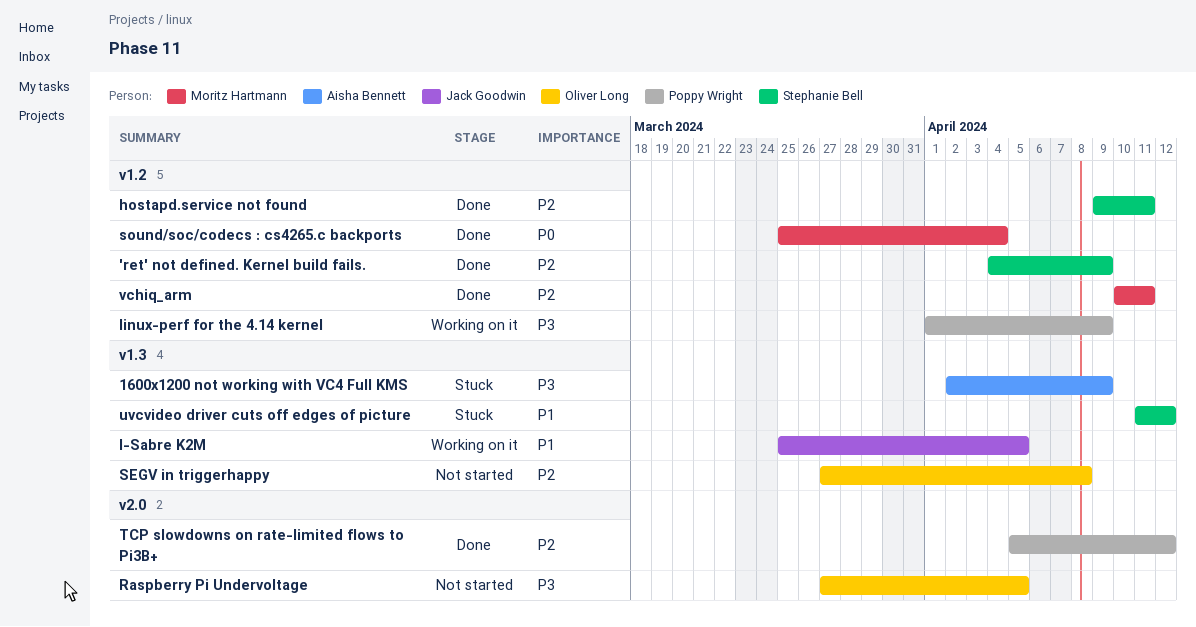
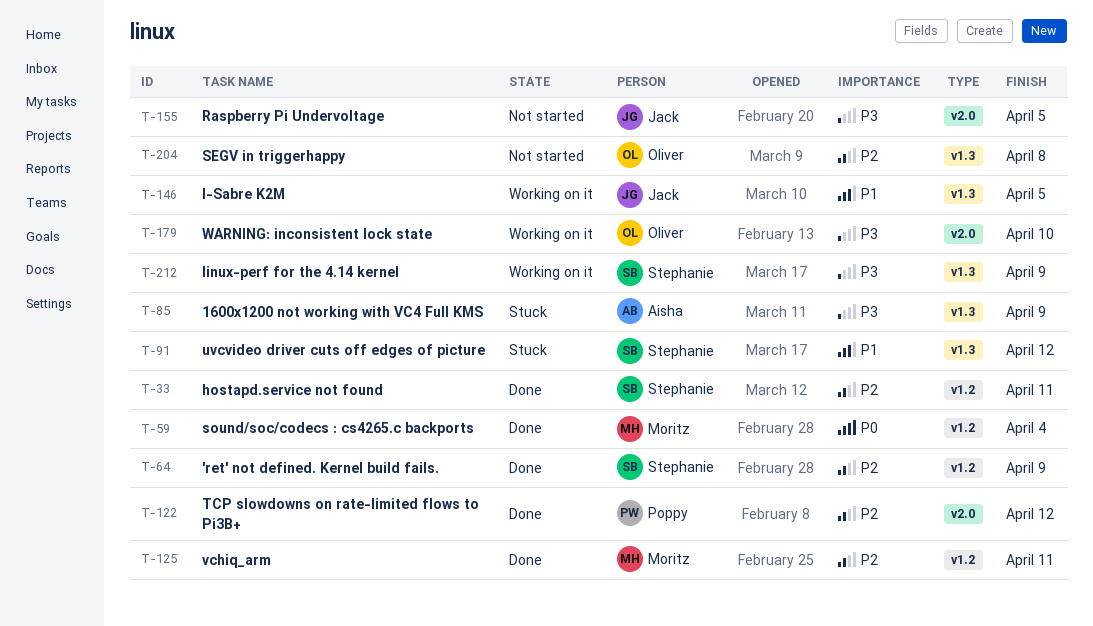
linux-perf for the 4.14 kernel, owner: Poppy Wright -> Stephanie Bell
linux-perf for the 4.14 kernel, label: v1.2 -> v1.3
Raspberry Pi Undervoltage, owner: Oliver Long -> Jack Goodwin
WARNING: inconsistent lock state: none -> present

